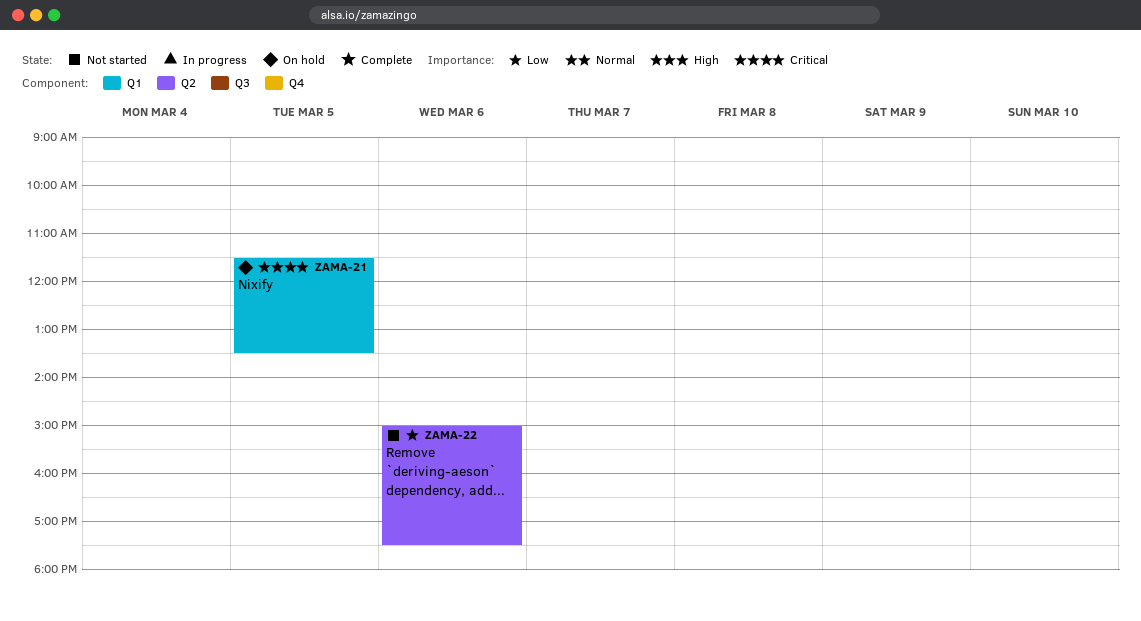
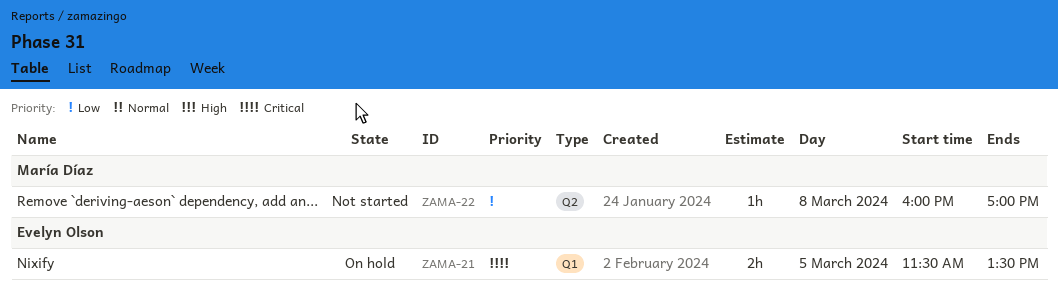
ZAMA-22, day: Mar 6 -> Mar 8
ZAMA-22, begins: 15:00 -> 16:00
ZAMA-22, ends: 17:30 -> 17:00

